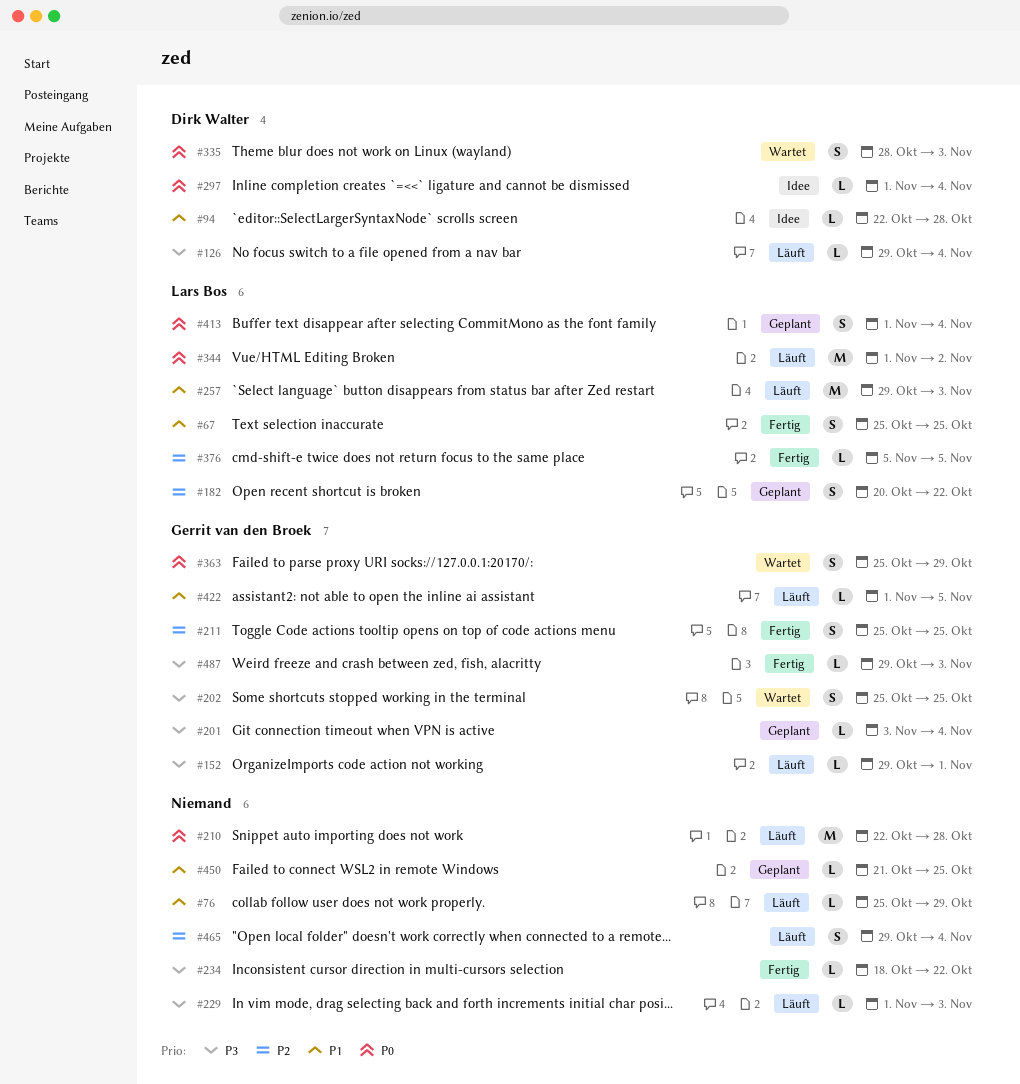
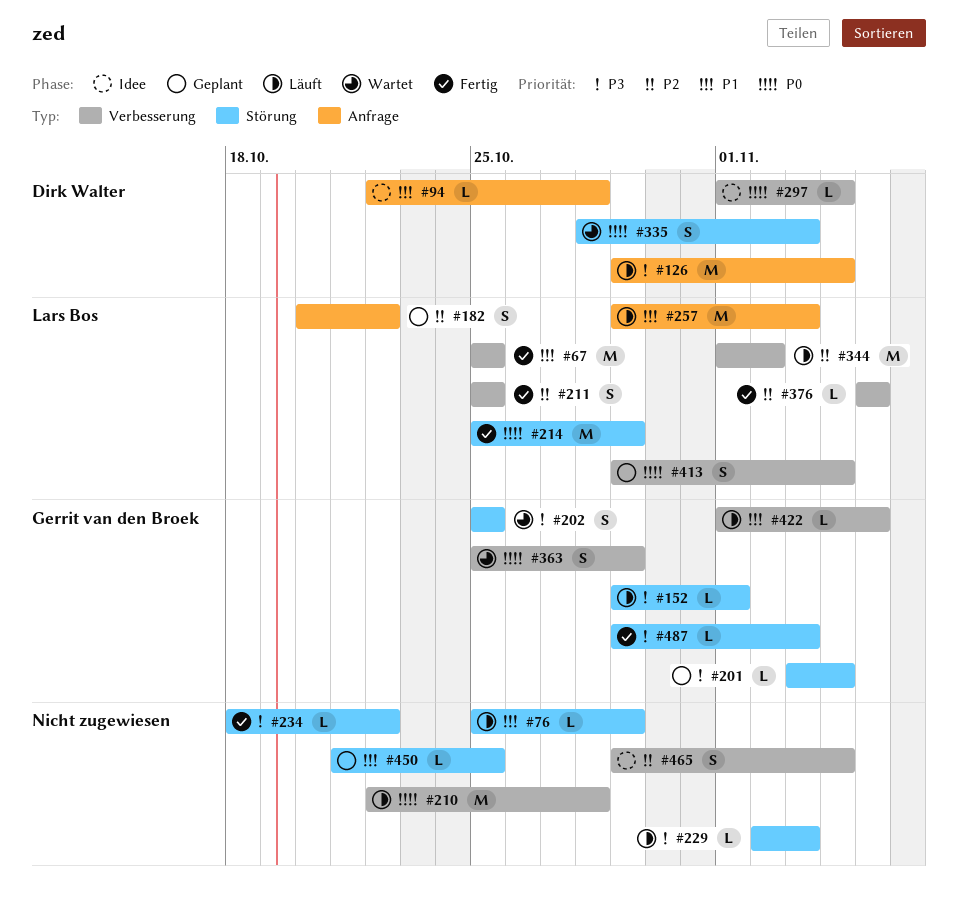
#67, estimate: S -> M
#126, estimate: L -> M
#211, owner: Gerrit van den Broek -> Lars Bos
#214: none -> present
#229, start: Nov 1 -> Nov 2
#344, priority: P0 -> P2
#413, start: Nov 1 -> Oct 29
#465, status: Läuft -> Idee

